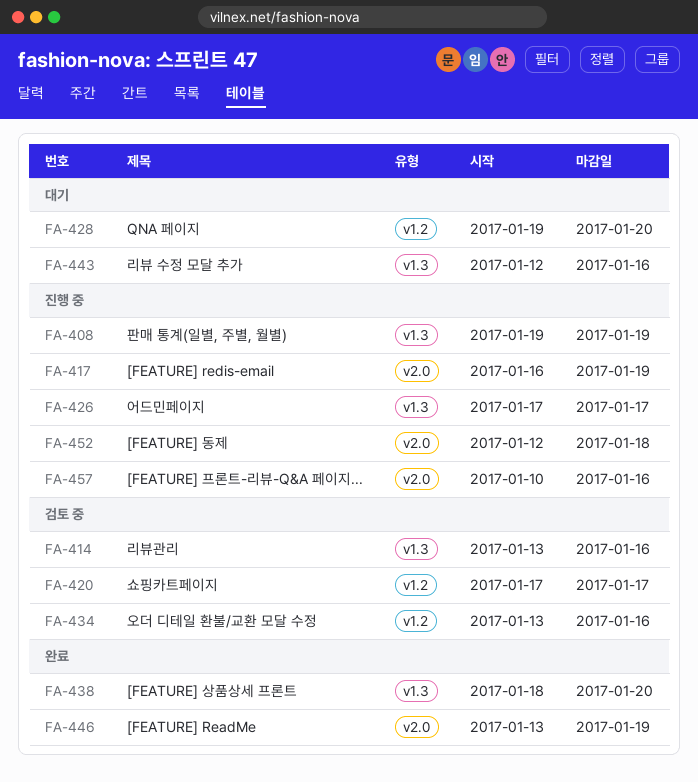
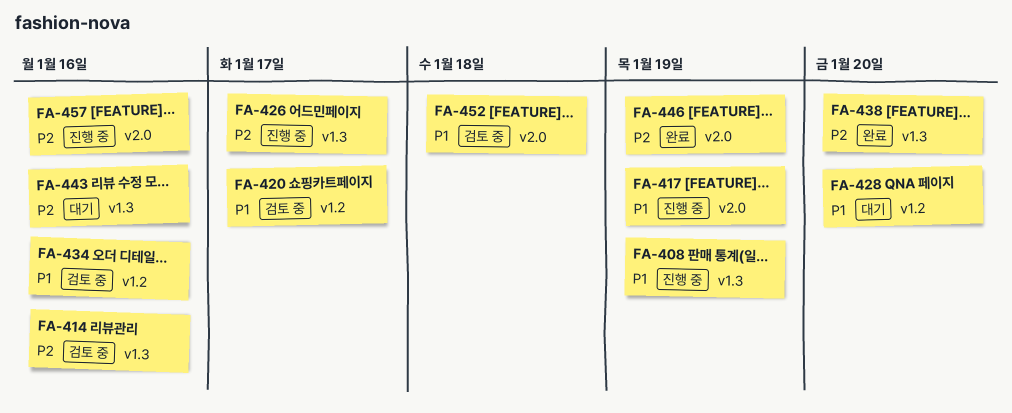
FA-452, status: 진행 중 -> 검토 중

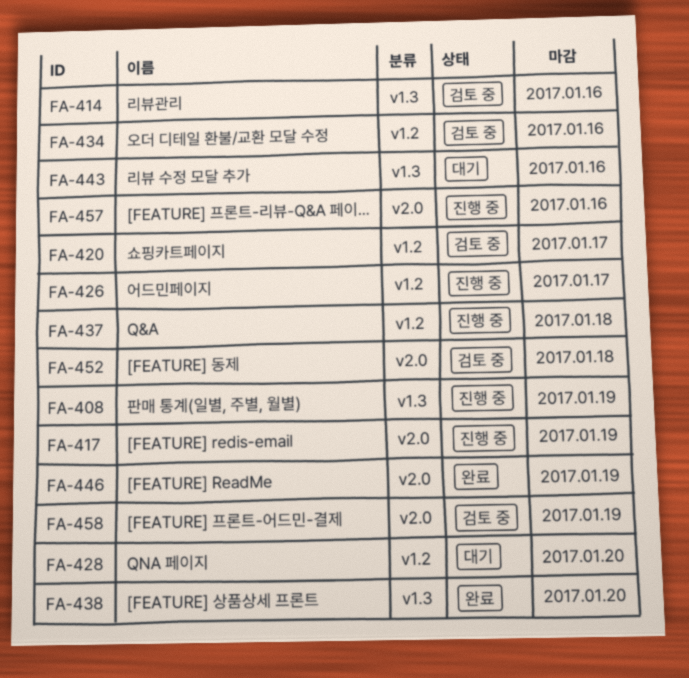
FA-426, label: v1.3 -> v1.2
FA-437: none -> present
FA-458: none -> present

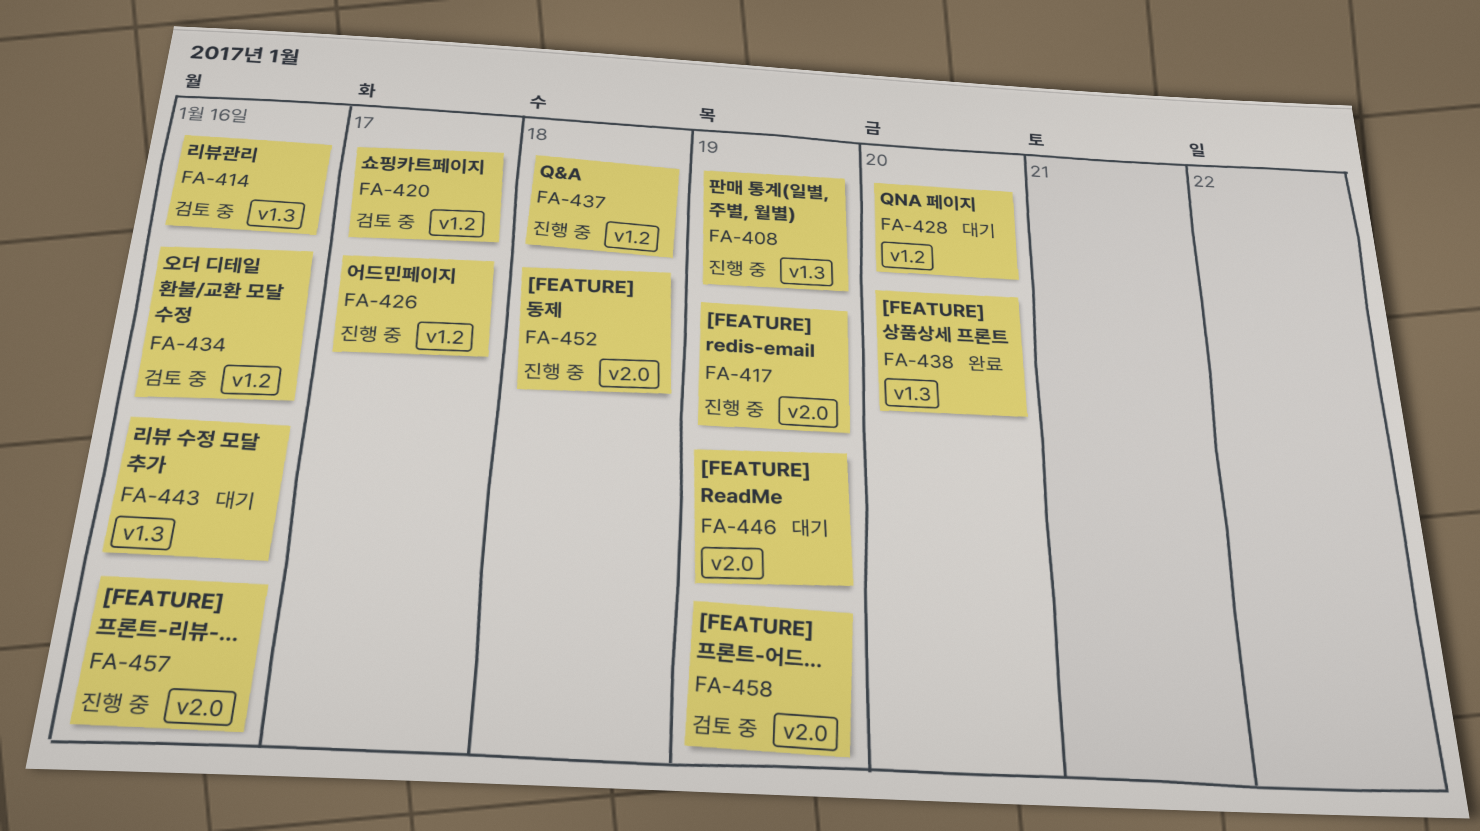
FA-446, status: 완료 -> 대기
FA-452, status: 검토 중 -> 진행 중

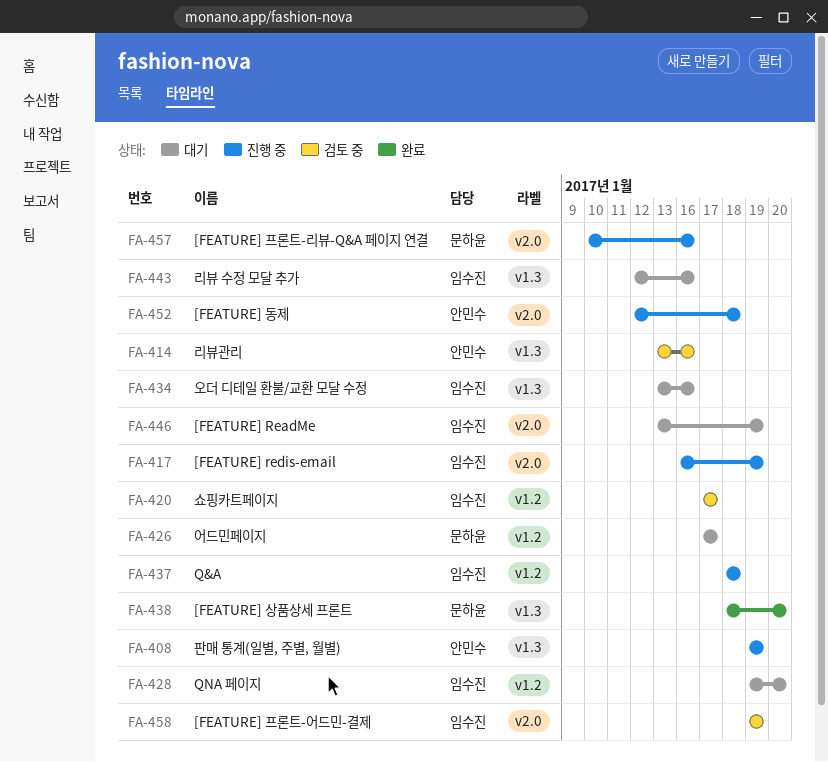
FA-426, status: 진행 중 -> 대기
FA-434, status: 검토 중 -> 대기
FA-434, label: v1.2 -> v1.3

